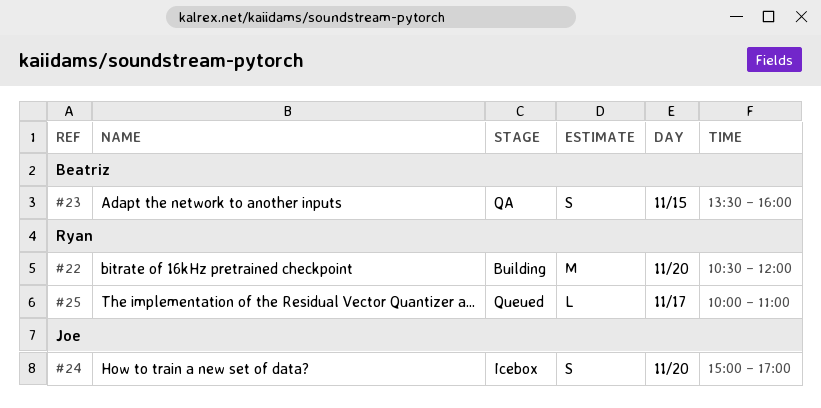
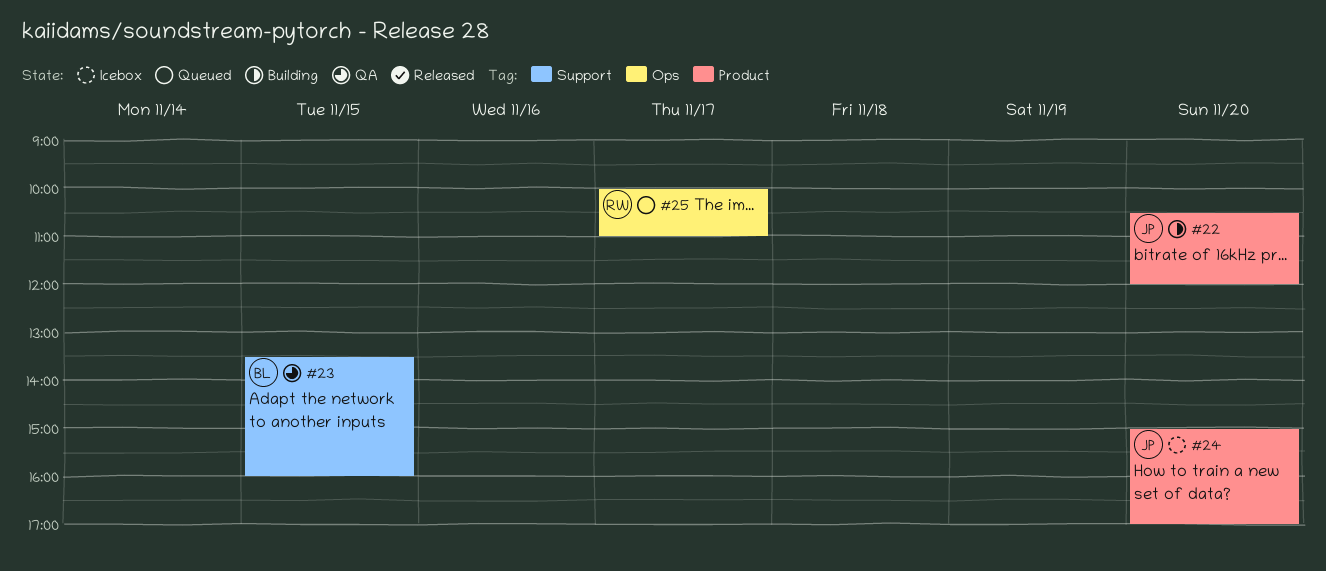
#22, owner: Ryan -> Joe

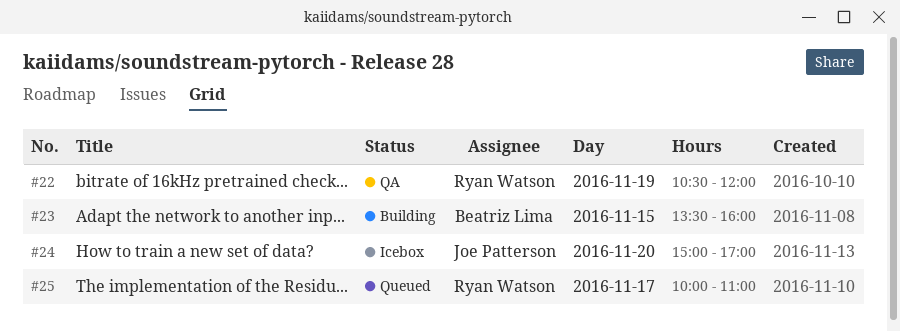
#22, status: Building -> QA
#22, owner: Joe Patterson -> Ryan Watson
#22, day: Nov 20 -> Nov 19
#23, status: QA -> Building

